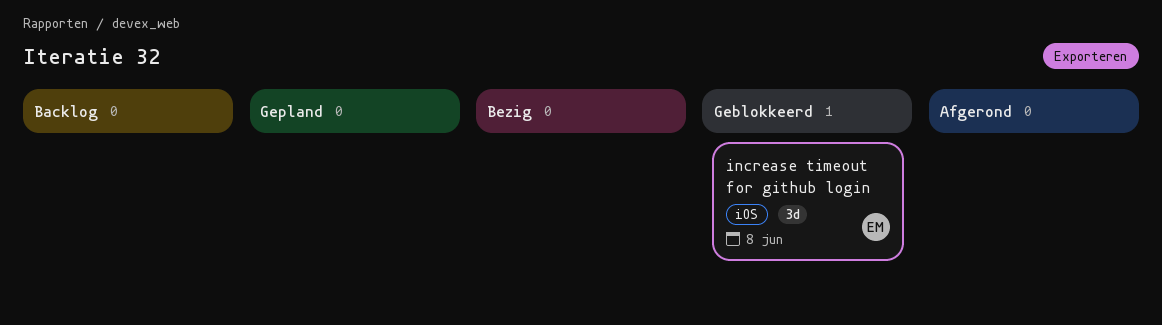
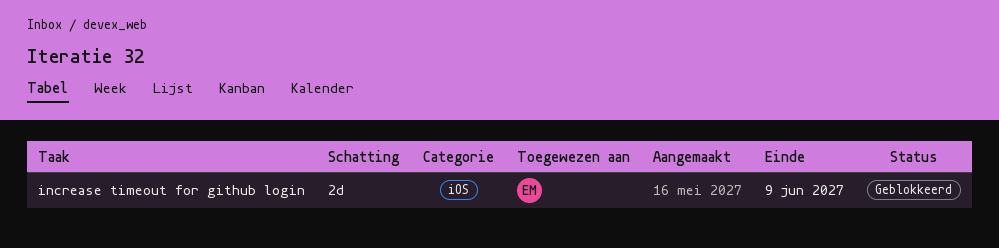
increase timeout for github login, estimate: 3d -> 2d
increase timeout for github login, due: Jun 8 -> Jun 9

